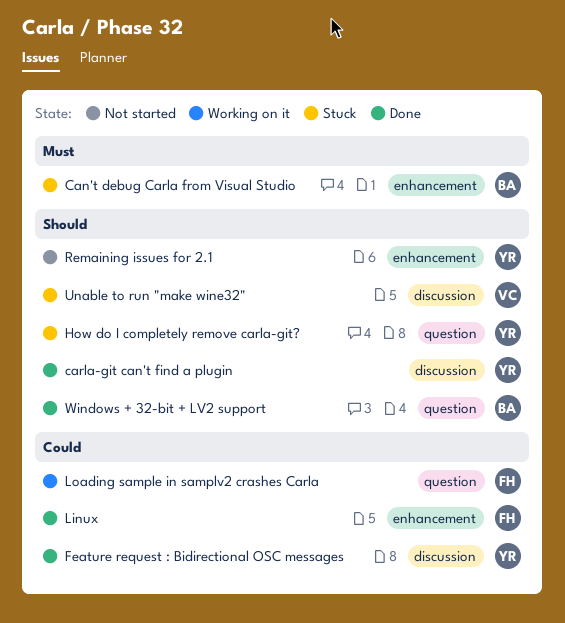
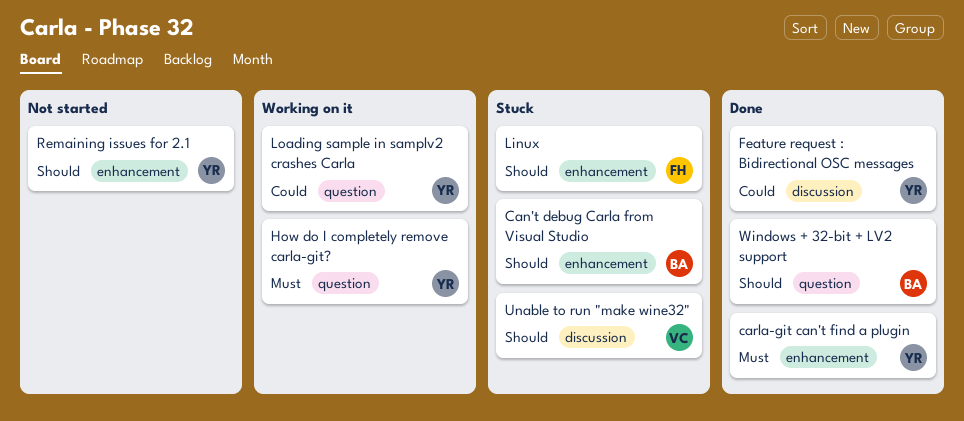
Can't debug Carla from Visual Studio, priority: Must -> Should
carla-git can't find a plugin, priority: Should -> Must
carla-git can't find a plugin, label: discussion -> enhancement
How do I completely remove carla-git?, status: Stuck -> Working on it
How do I completely remove carla-git?, priority: Should -> Must
Linux, status: Done -> Stuck
Linux, priority: Could -> Should
Loading sample in samplv2 crashes Carla, owner: FH -> YR

